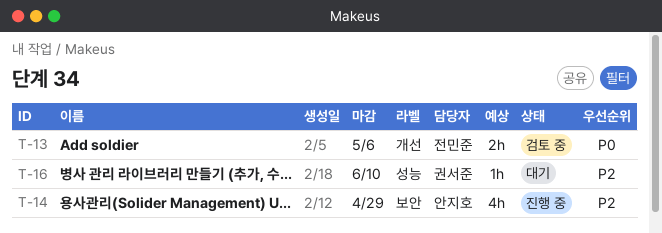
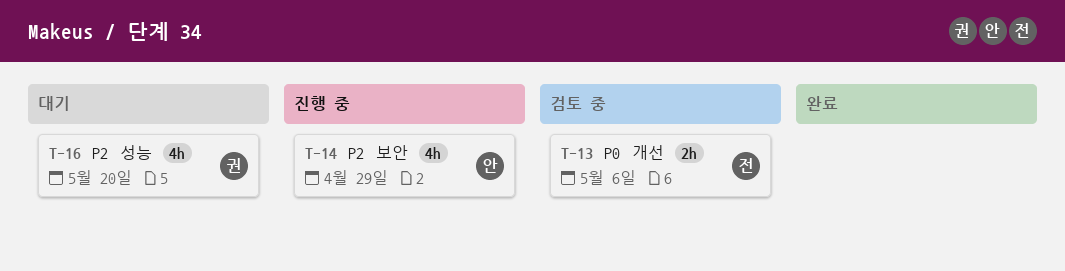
T-16, estimate: 1h -> 4h
T-16, due: Jun 10 -> May 20

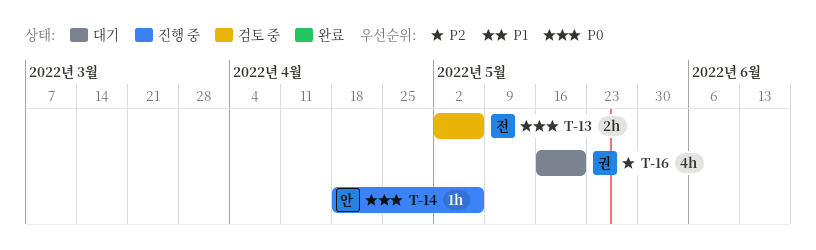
T-14, priority: P2 -> P0
T-14, estimate: 4h -> 1h
T-14, due: Apr 29 -> May 6

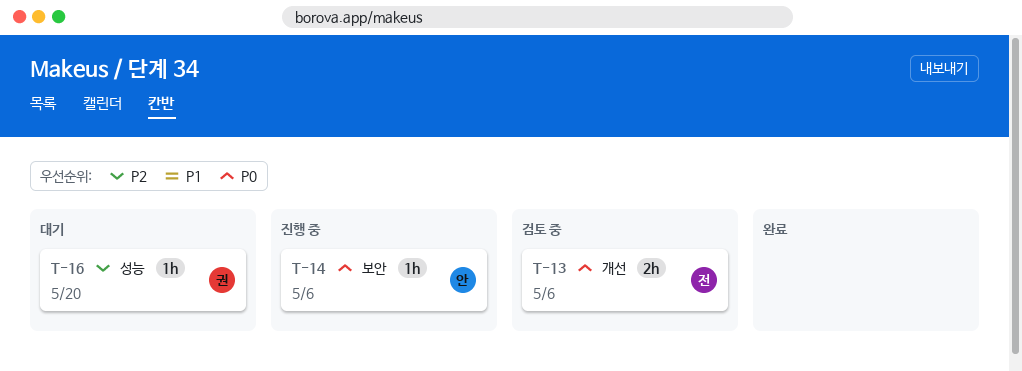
T-16, estimate: 4h -> 1h

